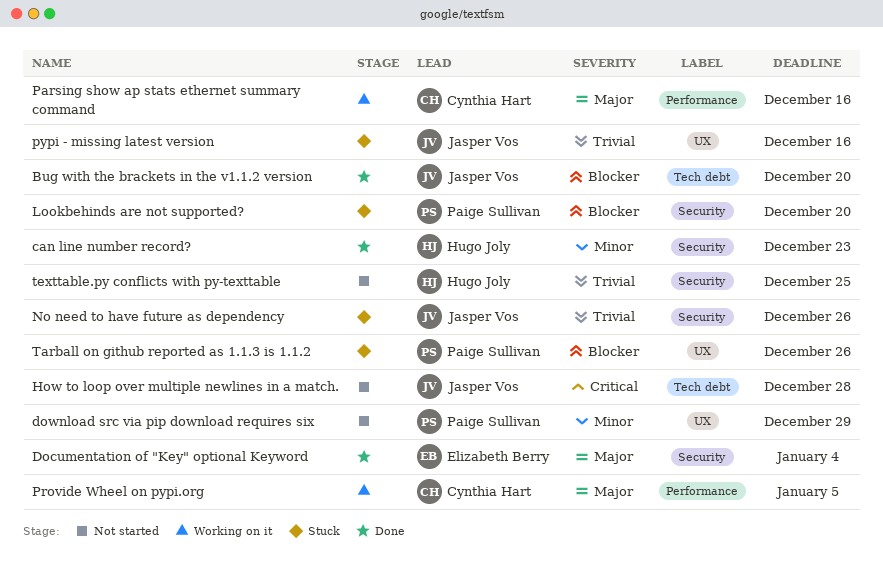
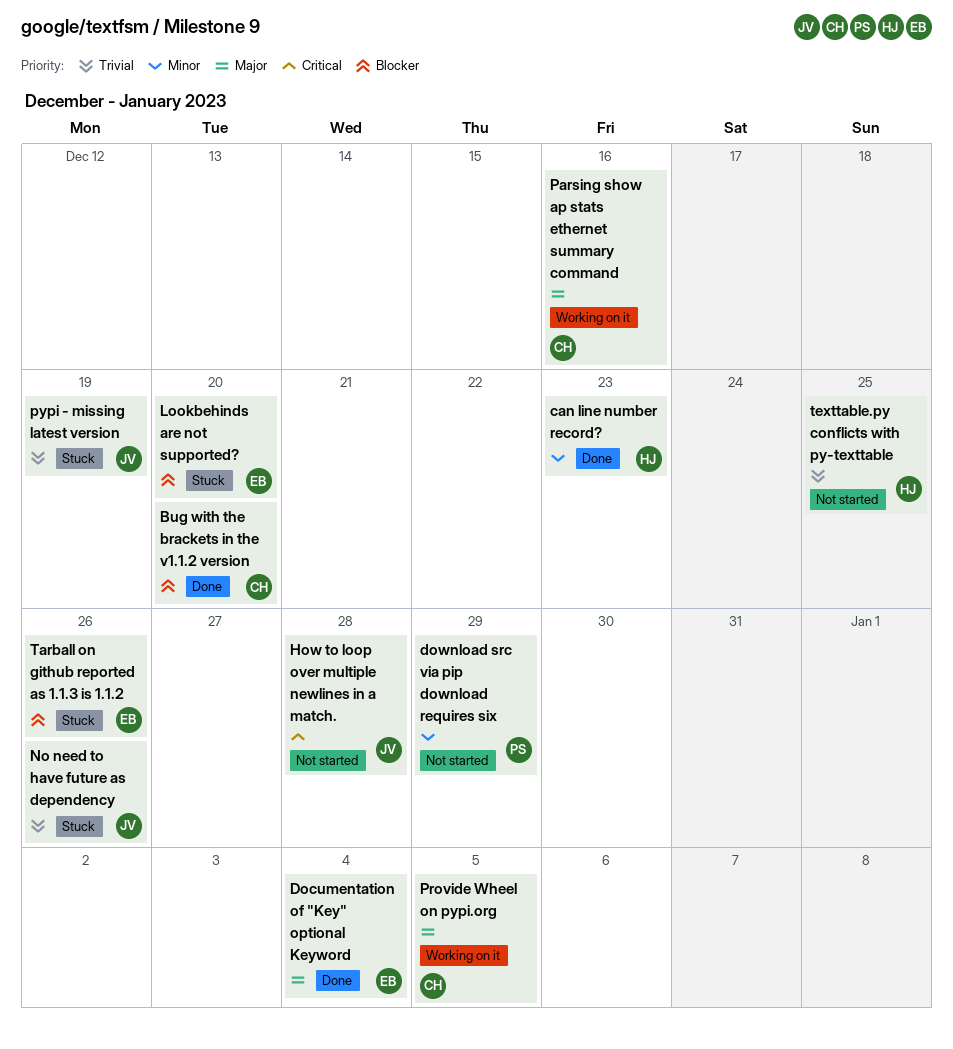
Bug with the brackets in the v1.1.2 version, owner: Jasper Vos -> Cynthia Hart
Lookbehinds are not supported?, owner: Paige Sullivan -> Elizabeth Berry
pypi - missing latest version, due: Dec 16 -> Dec 19
Tarball on github reported as 1.1.3 is 1.1.2, owner: Paige Sullivan -> Elizabeth Berry

